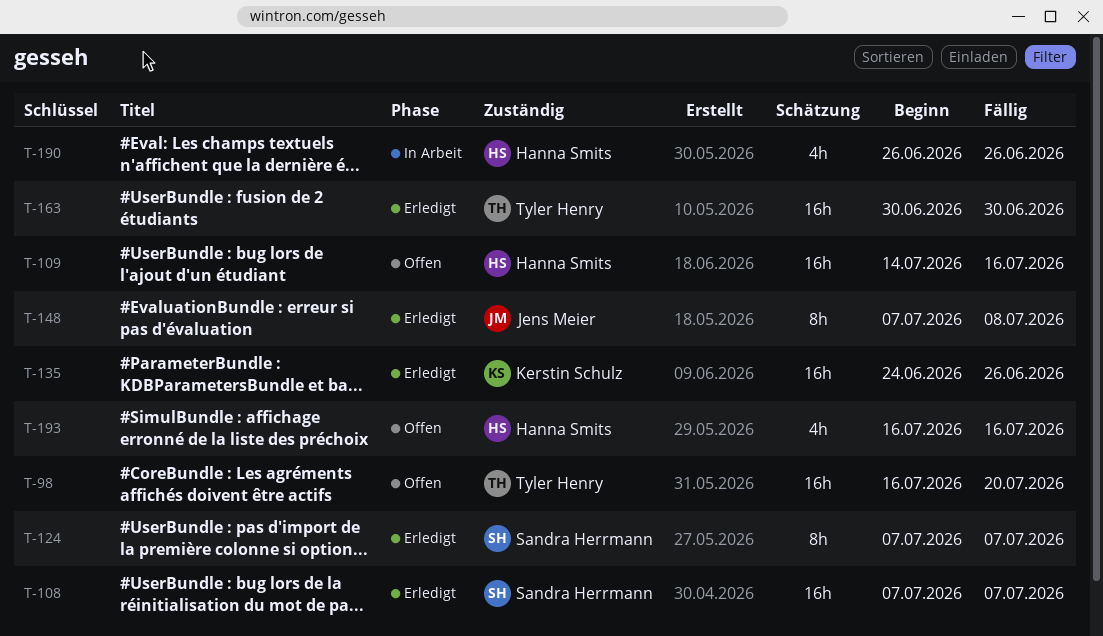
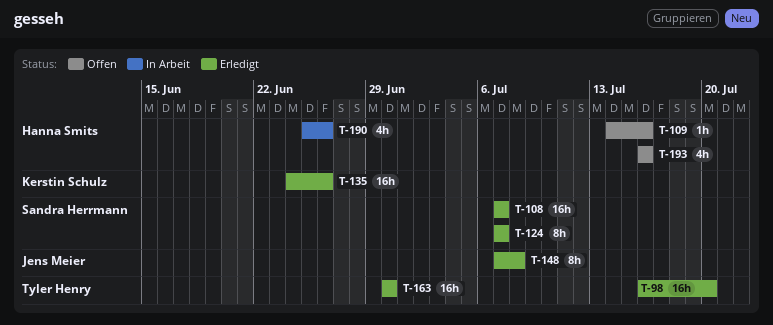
T-98, status: Offen -> Erledigt
T-109, estimate: 16h -> 1h
T-190, start: Jun 26 -> Jun 25

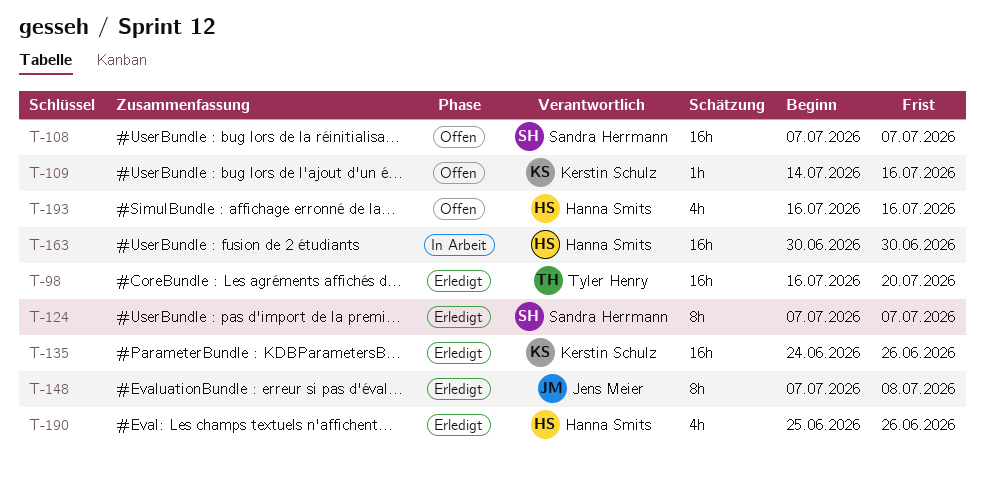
T-108, status: Erledigt -> Offen
T-109, owner: Hanna Smits -> Kerstin Schulz
T-163, status: Erledigt -> In Arbeit
T-163, owner: Tyler Henry -> Hanna Smits
T-190, status: In Arbeit -> Erledigt

